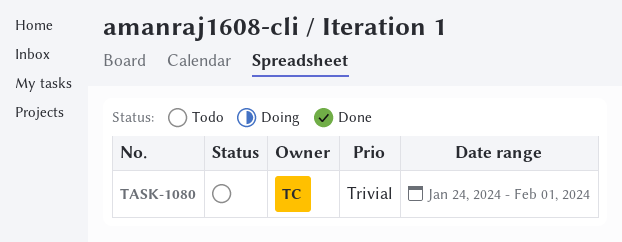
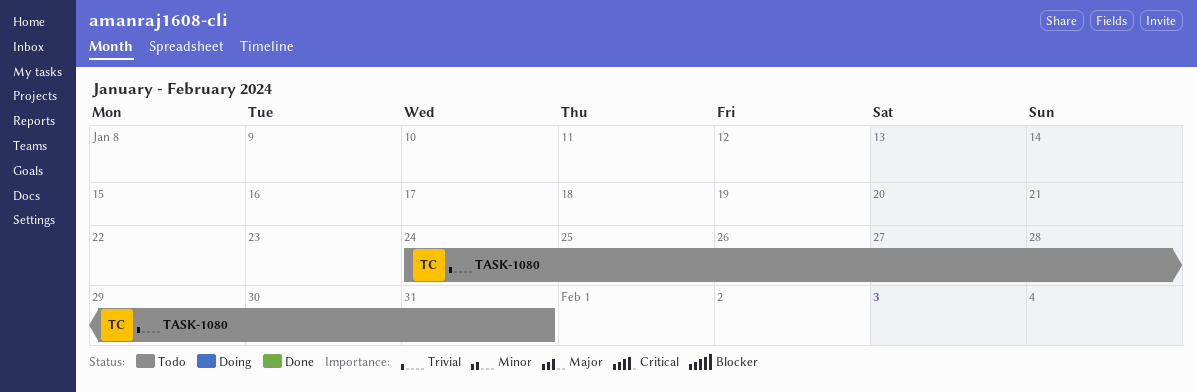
TASK-1080, due: Feb 1 -> Jan 31

